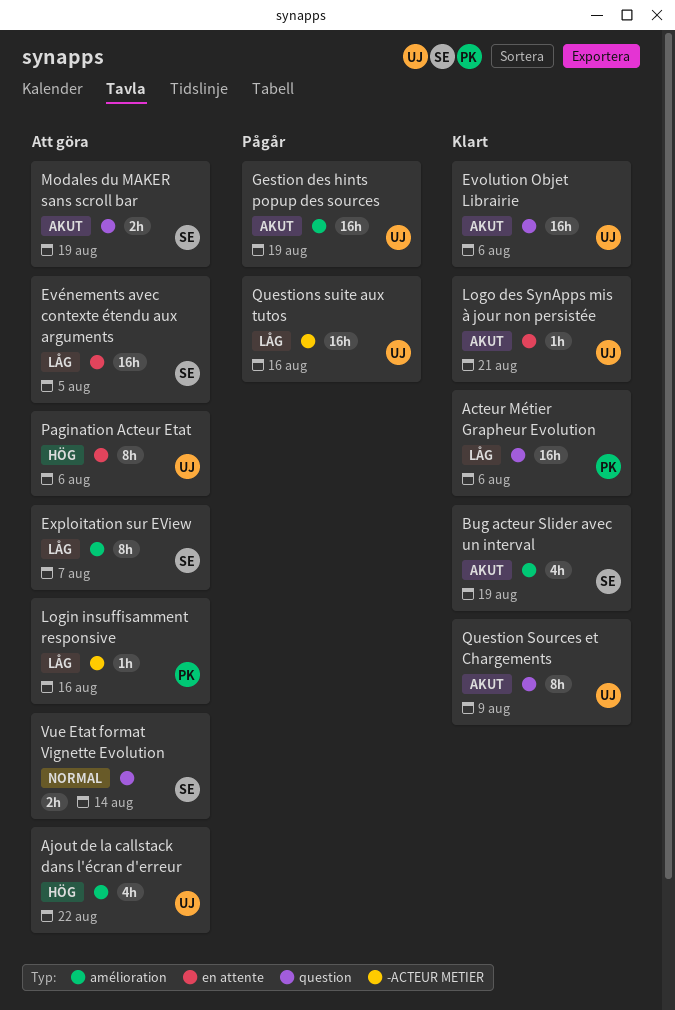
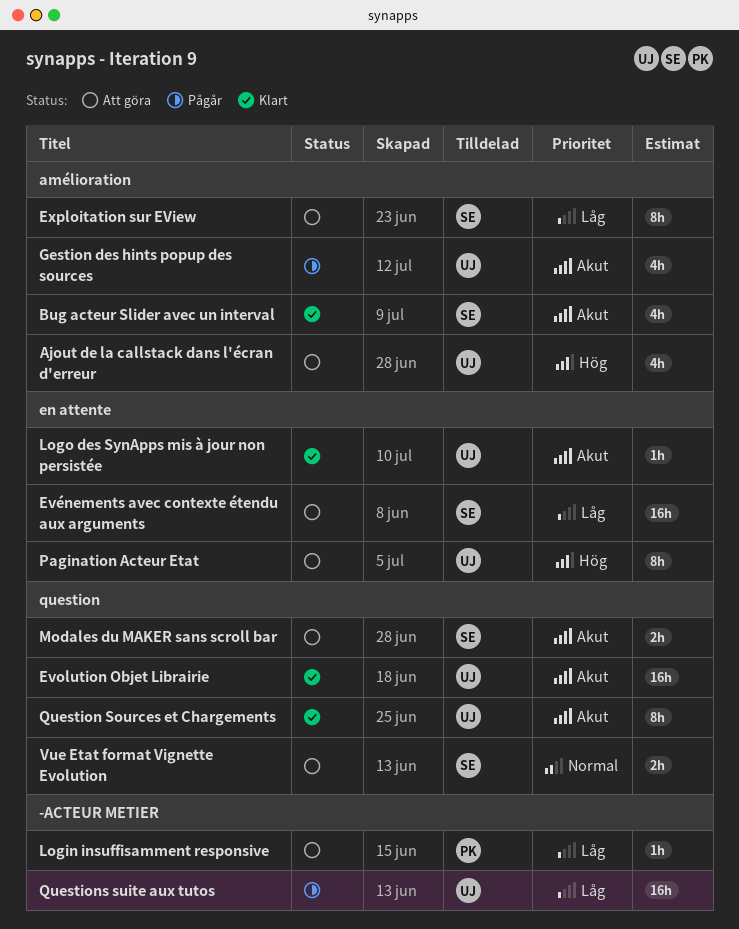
Acteur Métier Grapheur Evolution: present -> none
Gestion des hints popup des sources, estimate: 16h -> 4h

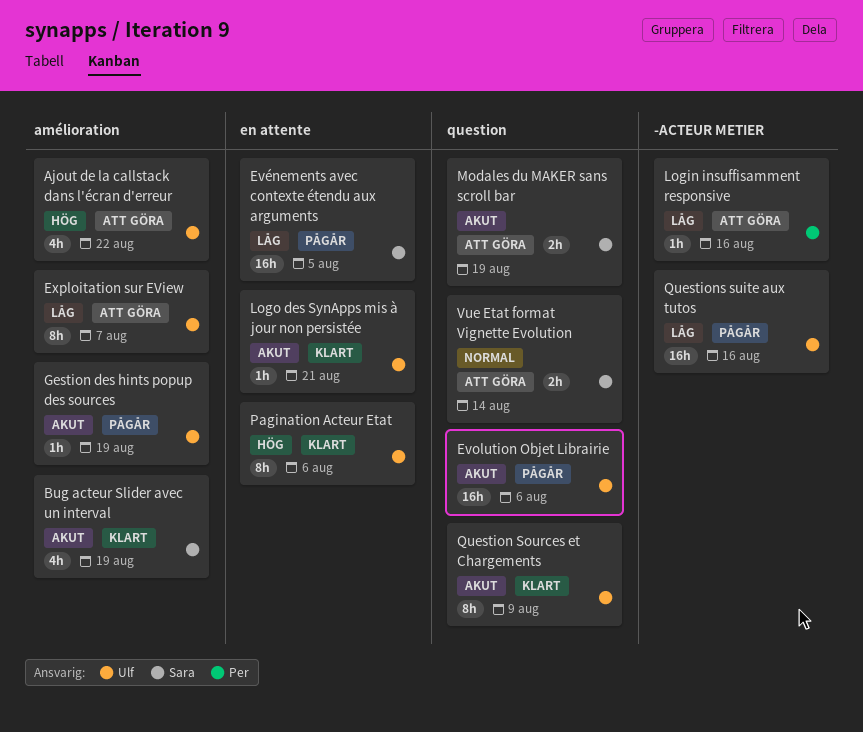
Evolution Objet Librairie, status: Klart -> Pågår
Evénements avec contexte étendu aux arguments, status: Att göra -> Pågår
Exploitation sur EView, owner: Sara -> Ulf
Gestion des hints popup des sources, estimate: 4h -> 1h
Pagination Acteur Etat, status: Att göra -> Klart

